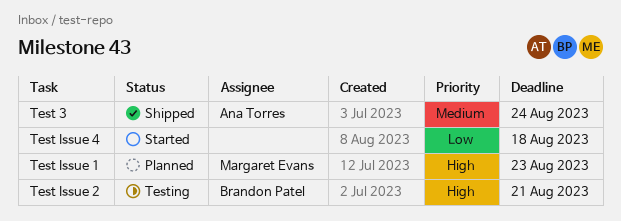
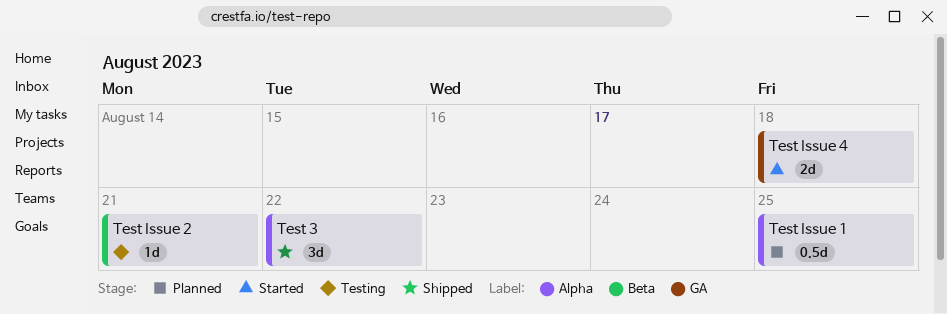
Test 3, due: Aug 24 -> Aug 22
Test Issue 1, due: Aug 23 -> Aug 25

